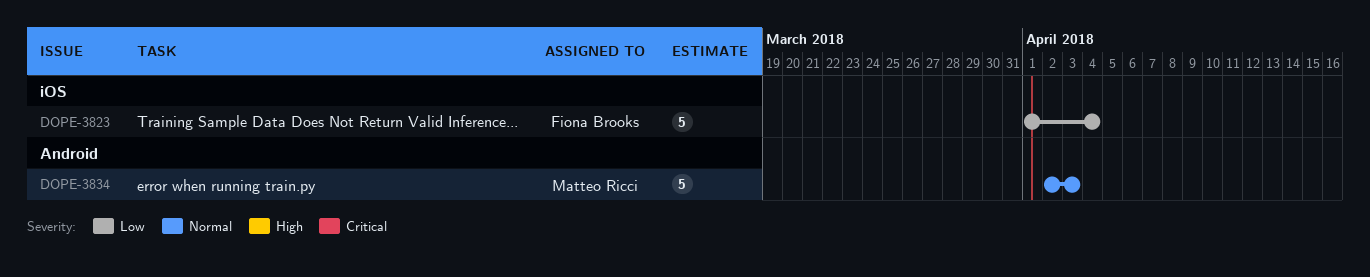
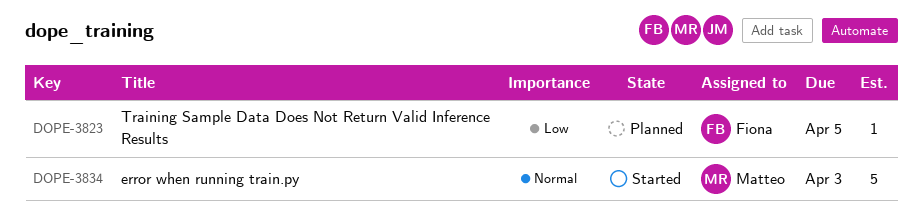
DOPE-3823, estimate: 5 -> 1
DOPE-3823, due: Apr 4 -> Apr 5

